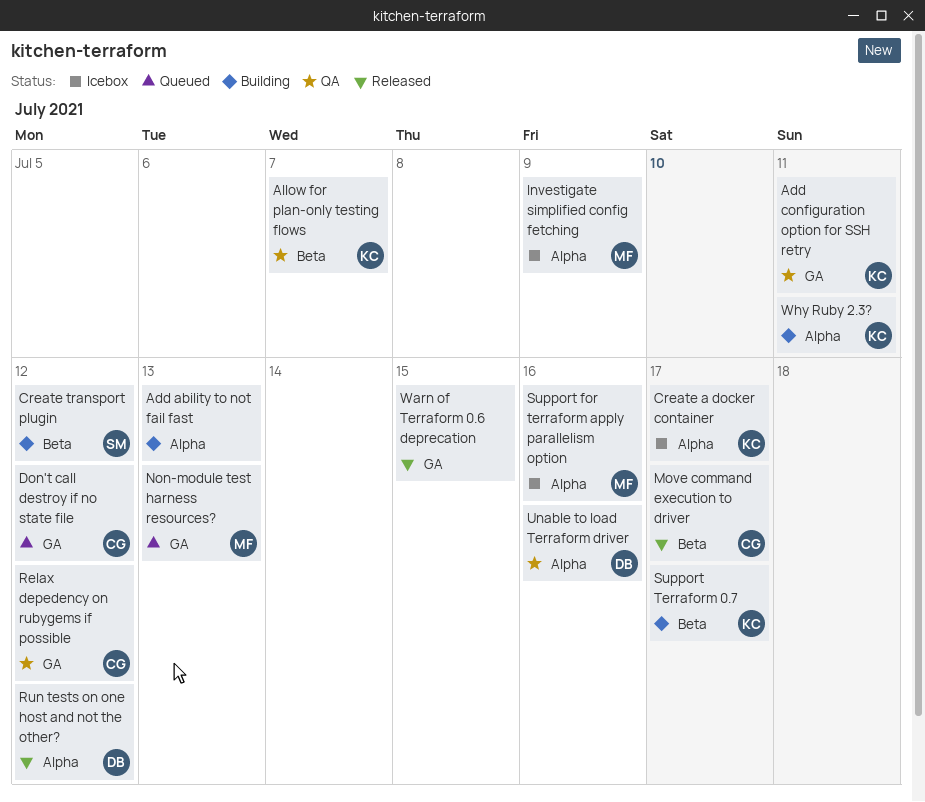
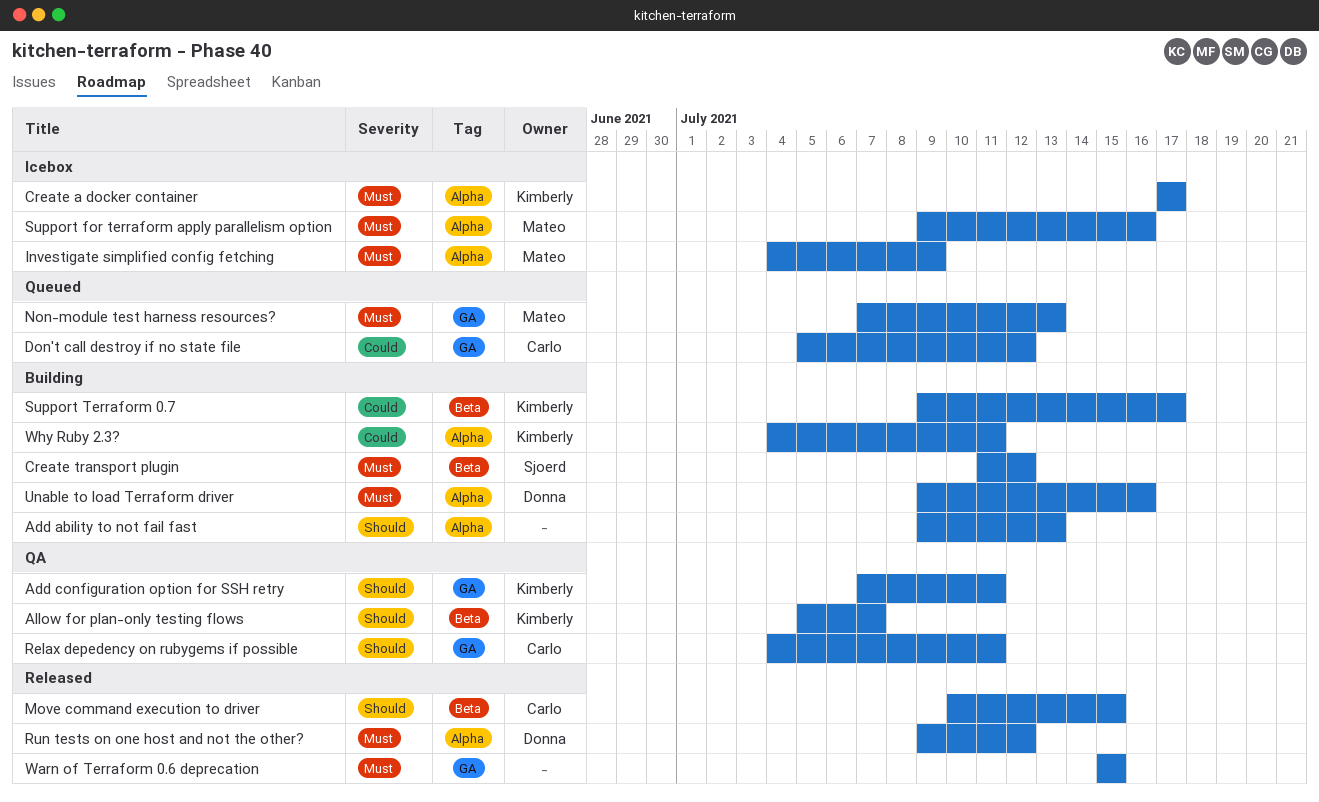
Move command execution to driver, due: Jul 17 -> Jul 15
Relax depedency on rubygems if possible, due: Jul 12 -> Jul 11
Unable to load Terraform driver, status: QA -> Building

